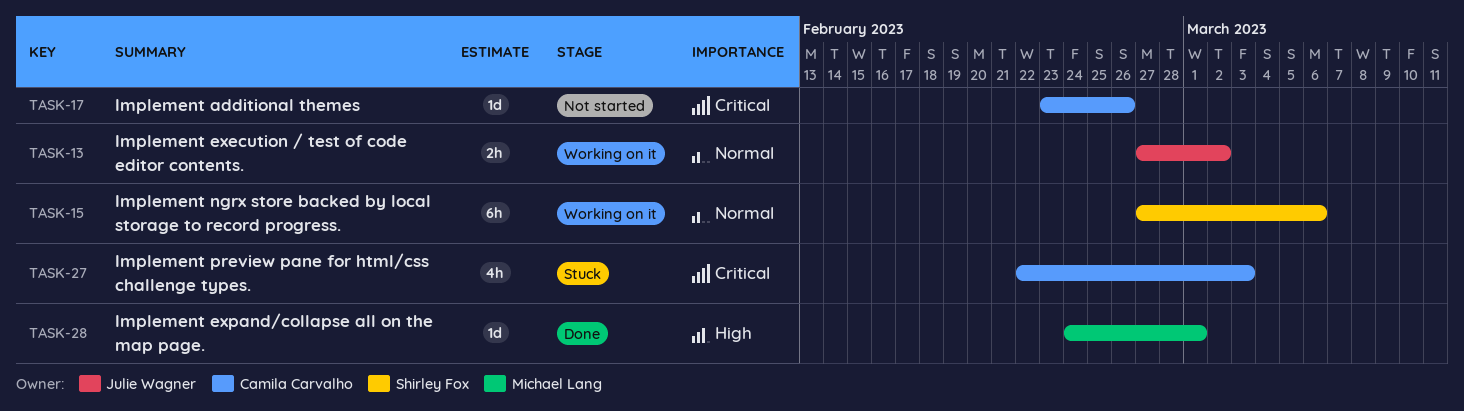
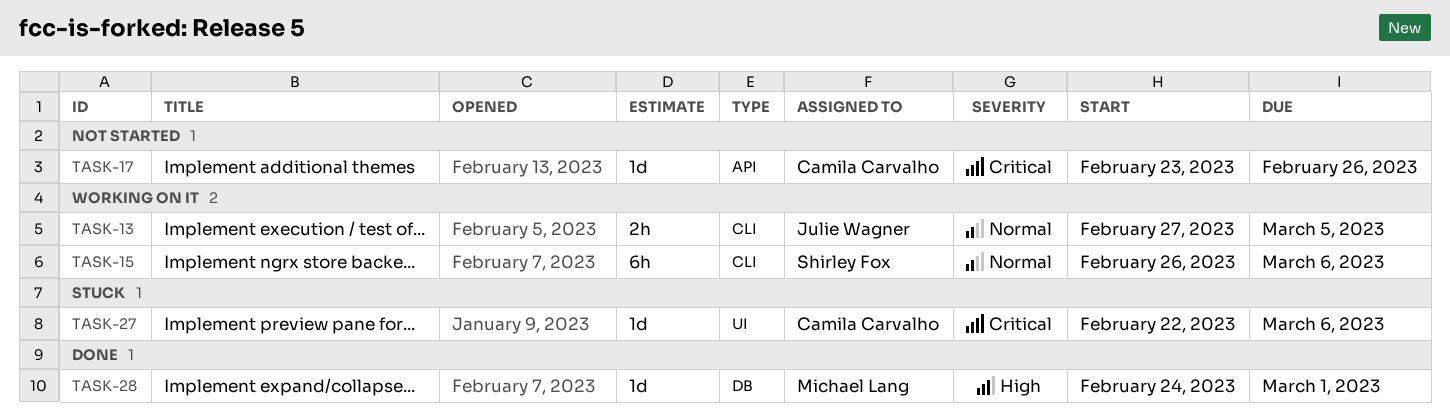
TASK-13, due: Mar 2 -> Mar 5
TASK-15, start: Feb 27 -> Feb 26
TASK-27, estimate: 4h -> 1d
TASK-27, due: Mar 3 -> Mar 6

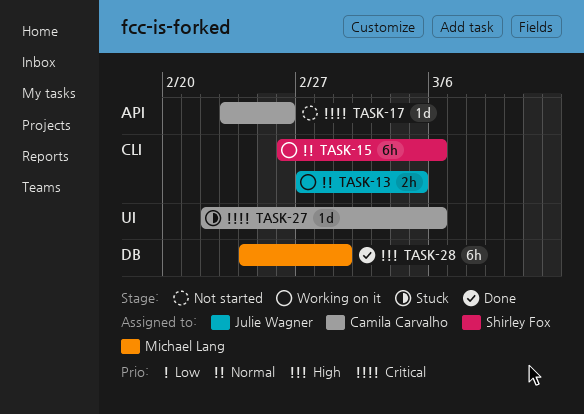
TASK-28, estimate: 1d -> 6h

